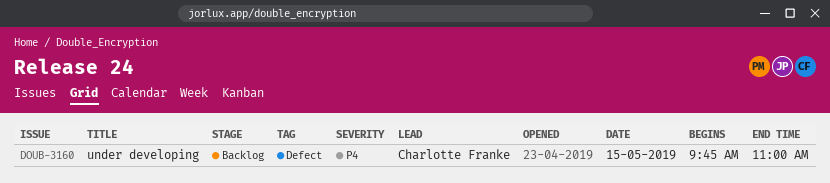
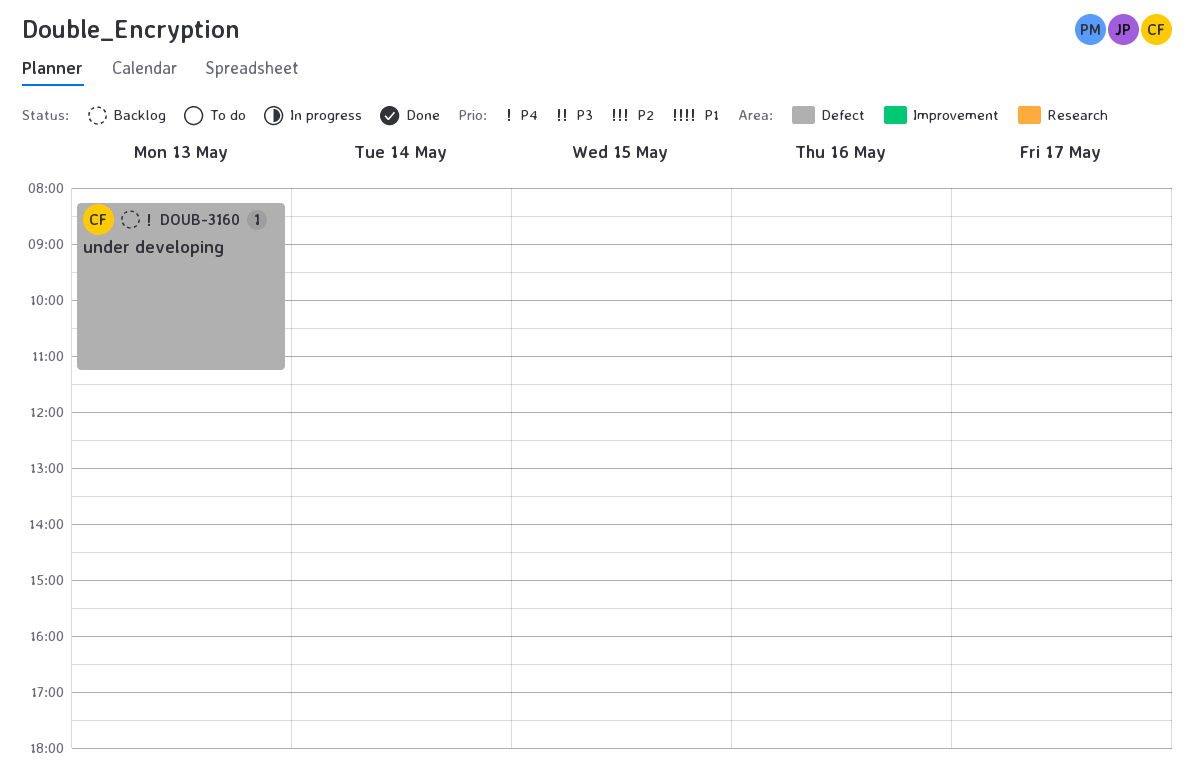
DOUB-3160, day: May 15 -> May 13
DOUB-3160, begins: 09:45 -> 08:15
DOUB-3160, ends: 11:00 -> 11:15

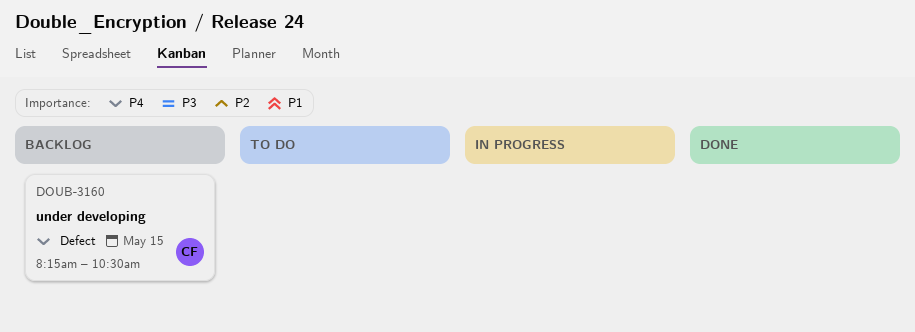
DOUB-3160, day: May 13 -> May 15
DOUB-3160, ends: 11:15 -> 10:30

